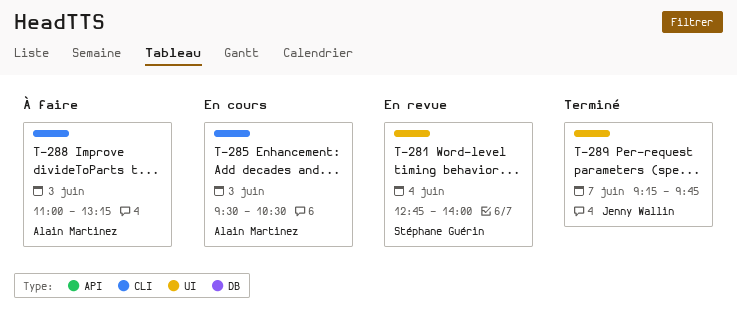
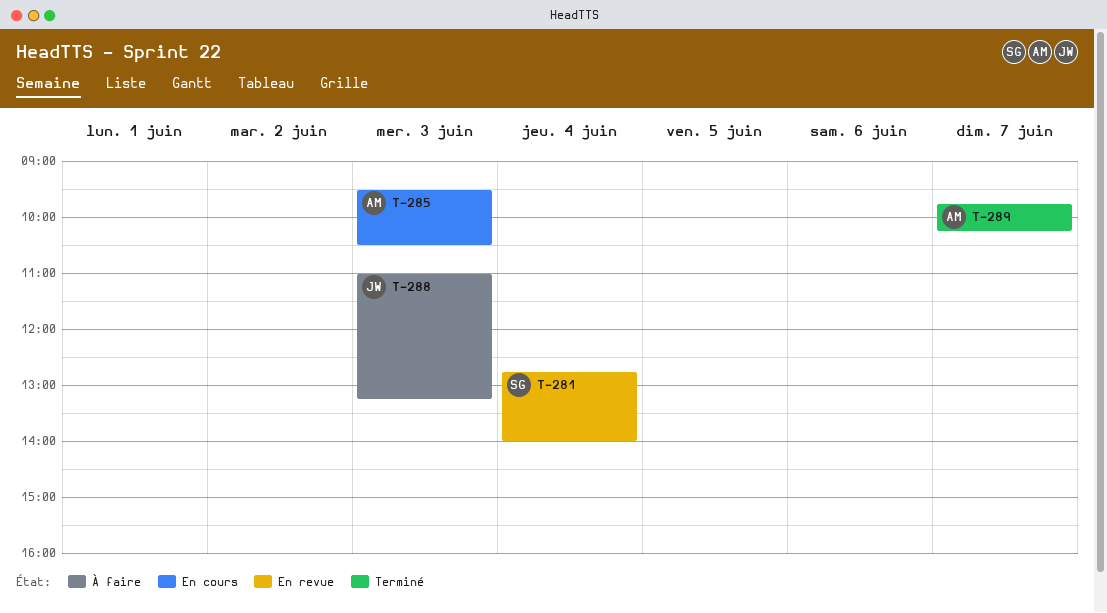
T-288, owner: Alain Martinez -> Jenny Wallin
T-289, owner: Jenny Wallin -> Alain Martinez
T-289, begins: 09:15 -> 09:45
T-289, ends: 09:45 -> 10:15

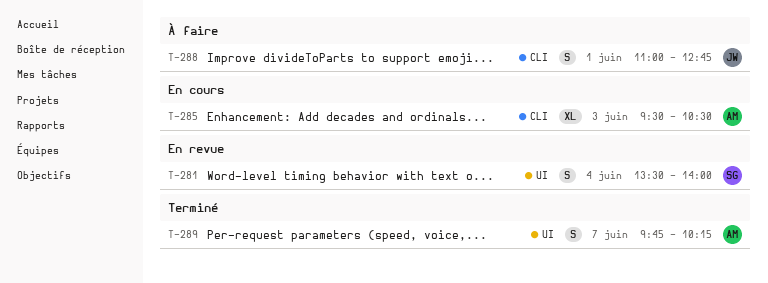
T-281, begins: 12:45 -> 13:30
T-288, day: Jun 3 -> Jun 1
T-288, ends: 13:15 -> 12:45

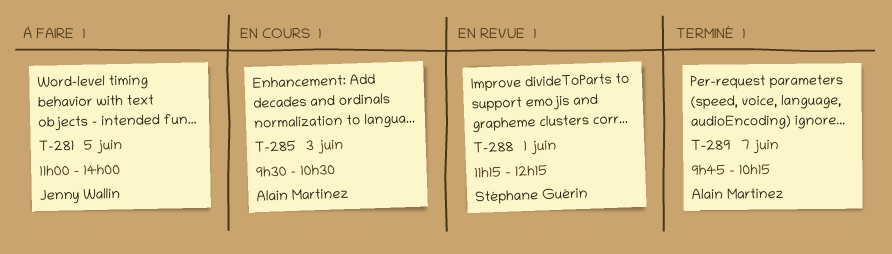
T-281, status: En revue -> À faire
T-281, owner: Stéphane Guérin -> Jenny Wallin
T-281, day: Jun 4 -> Jun 5
T-281, begins: 13:30 -> 11:00
T-288, status: À faire -> En revue
T-288, owner: Jenny Wallin -> Stéphane Guérin
T-288, begins: 11:00 -> 11:15
T-288, ends: 12:45 -> 12:15

